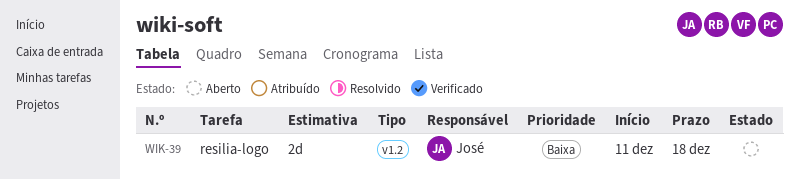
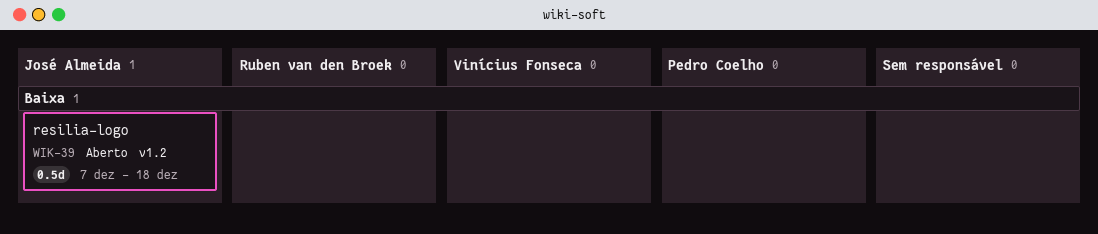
WIK-39, estimate: 2d -> 0.5d
WIK-39, start: Dec 11 -> Dec 7

